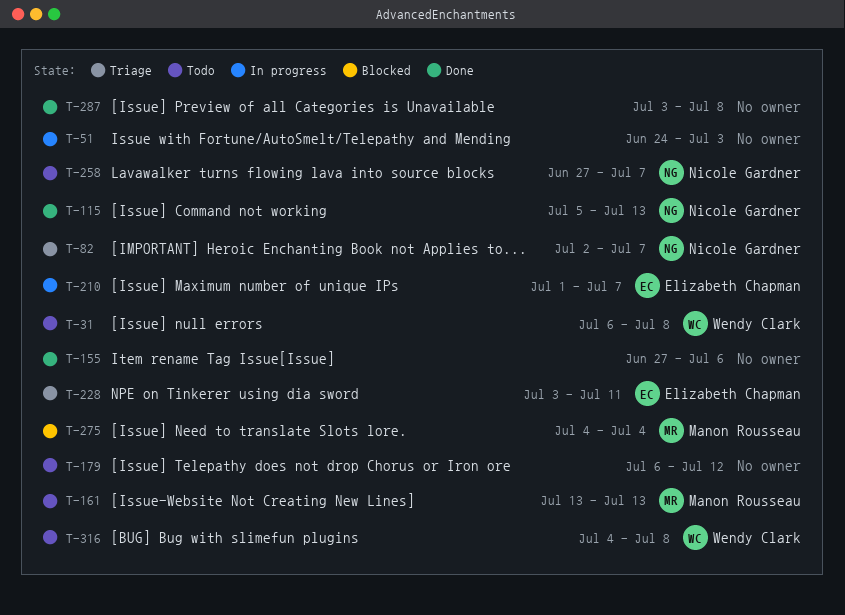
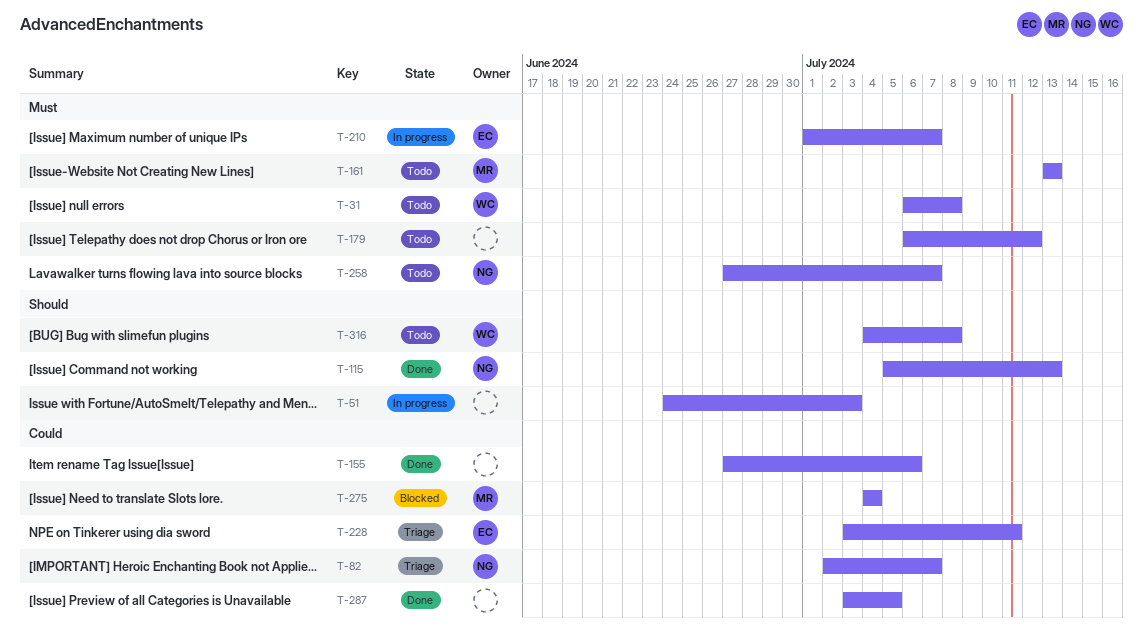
T-287, due: Jul 8 -> Jul 5

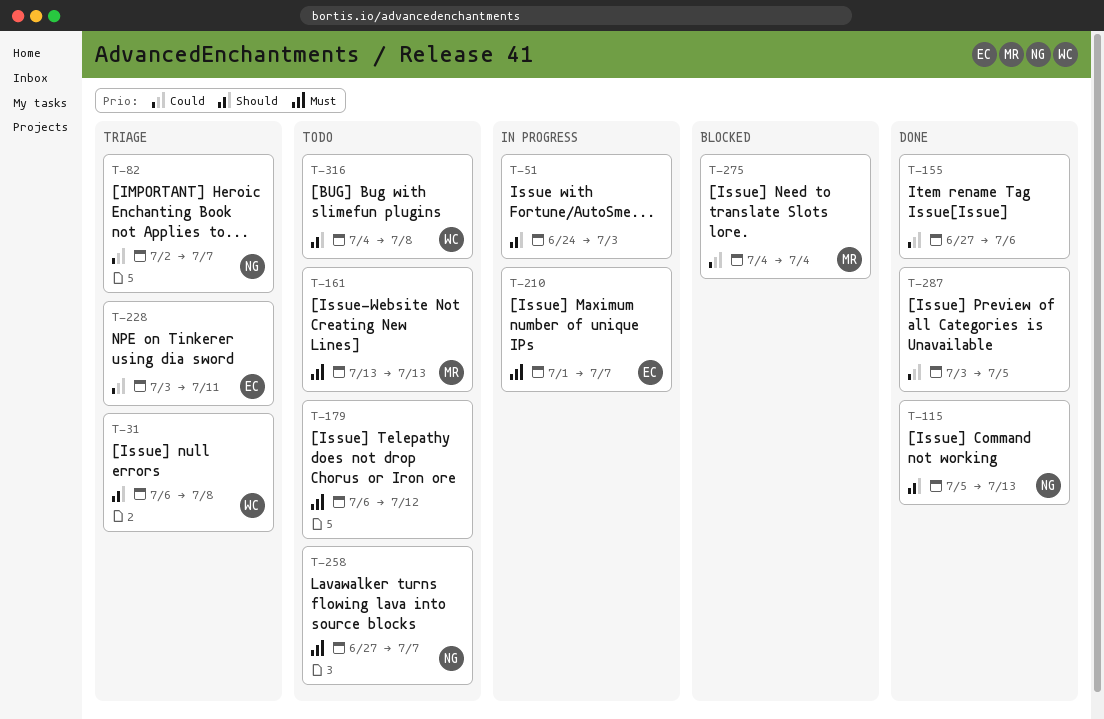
T-31, status: Todo -> Triage
T-31, priority: Must -> Should

